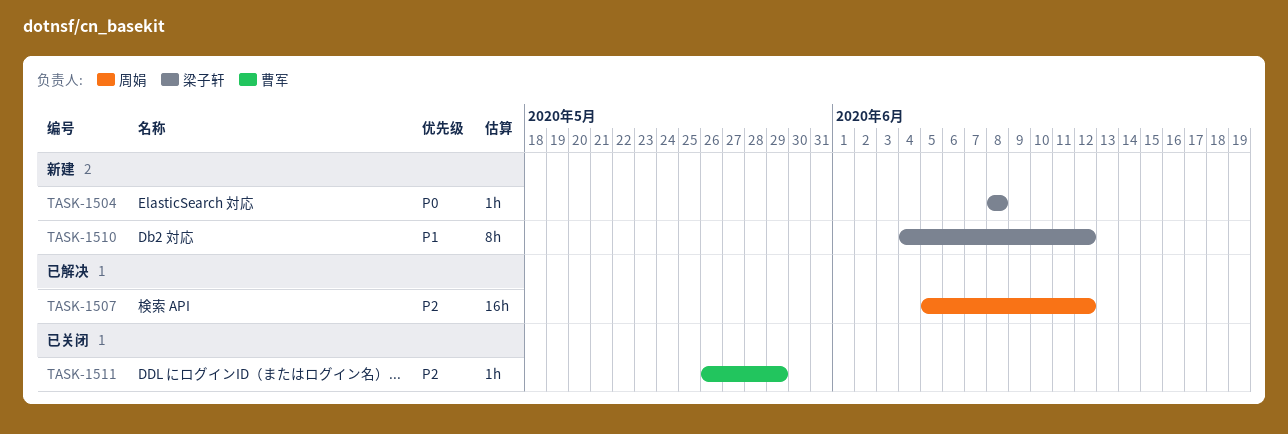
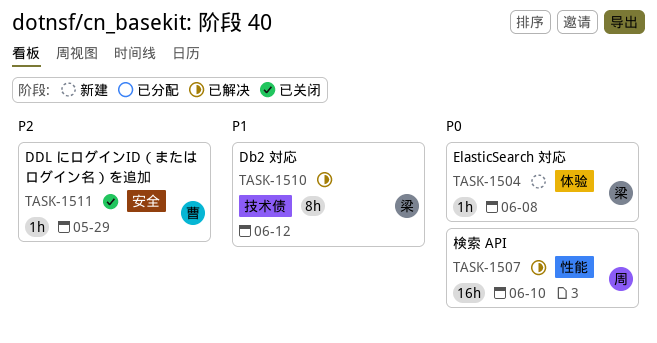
TASK-1507, priority: P2 -> P0
TASK-1507, due: Jun 12 -> Jun 10
TASK-1510, status: 新建 -> 已解决

